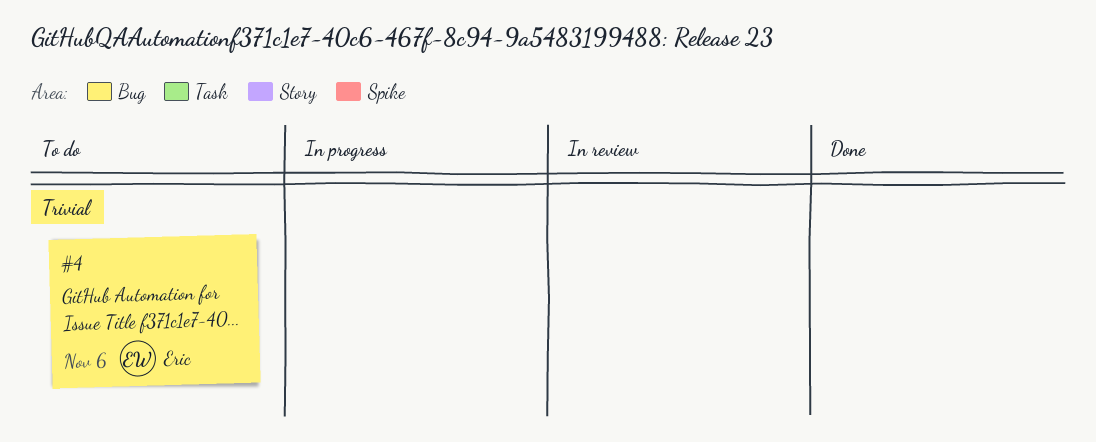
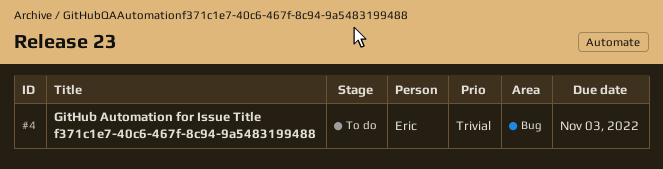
#4, due: Nov 6 -> Nov 3

